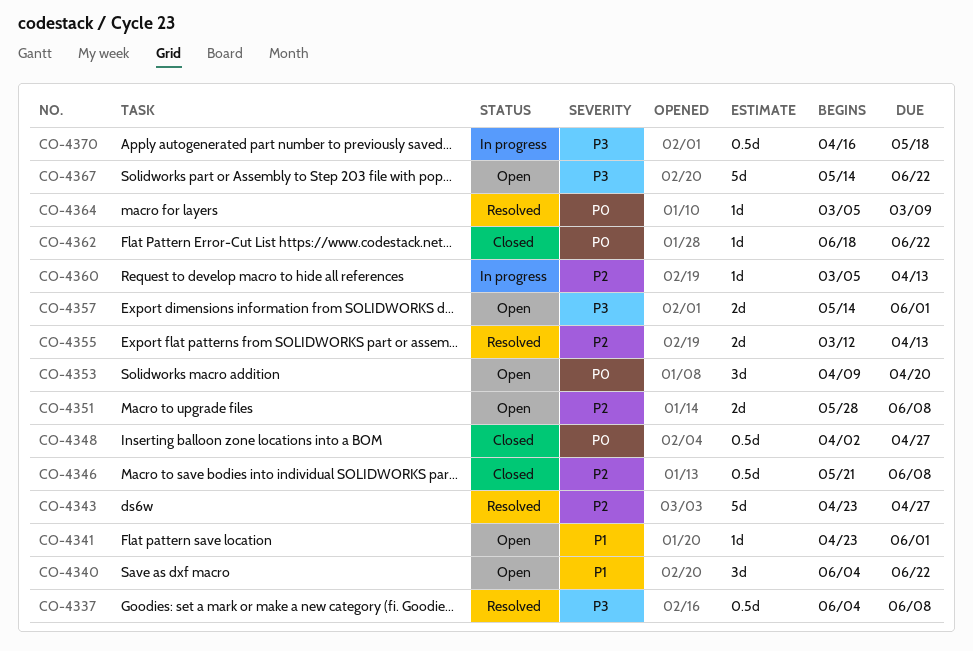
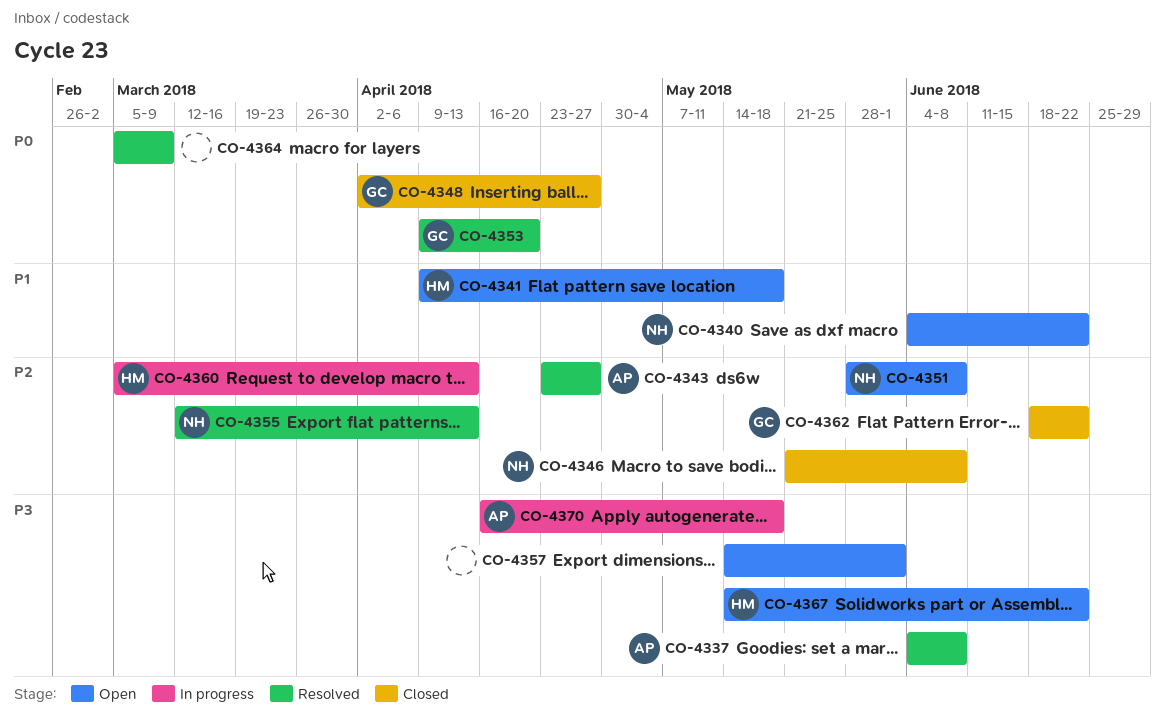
CO-4341, start: Apr 23 -> Apr 9
CO-4341, due: Jun 1 -> May 18
CO-4353, status: Open -> Resolved
CO-4362, priority: P0 -> P2

